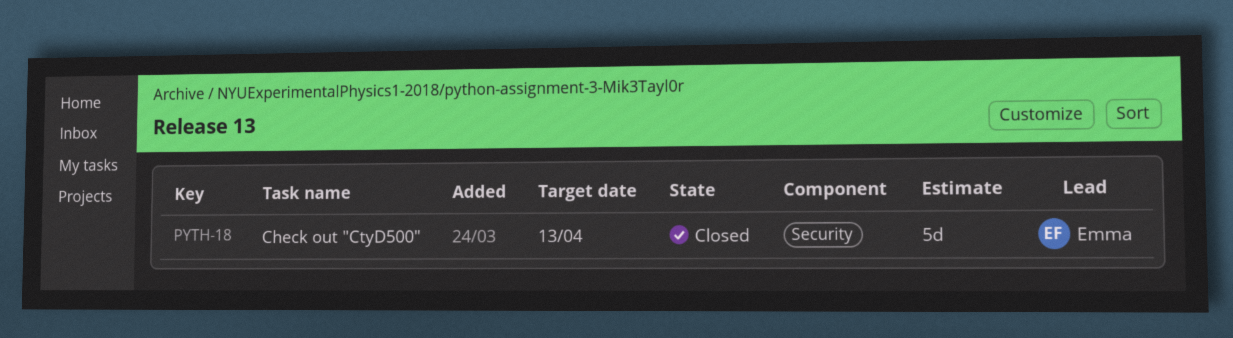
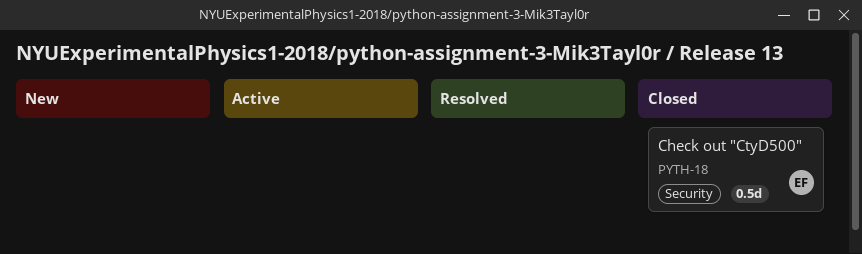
PYTH-18, estimate: 5d -> 0.5d

